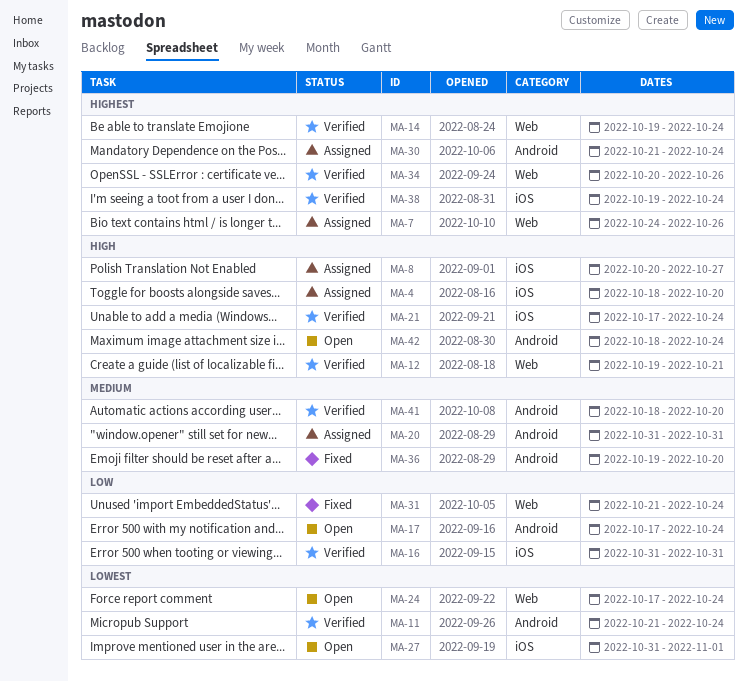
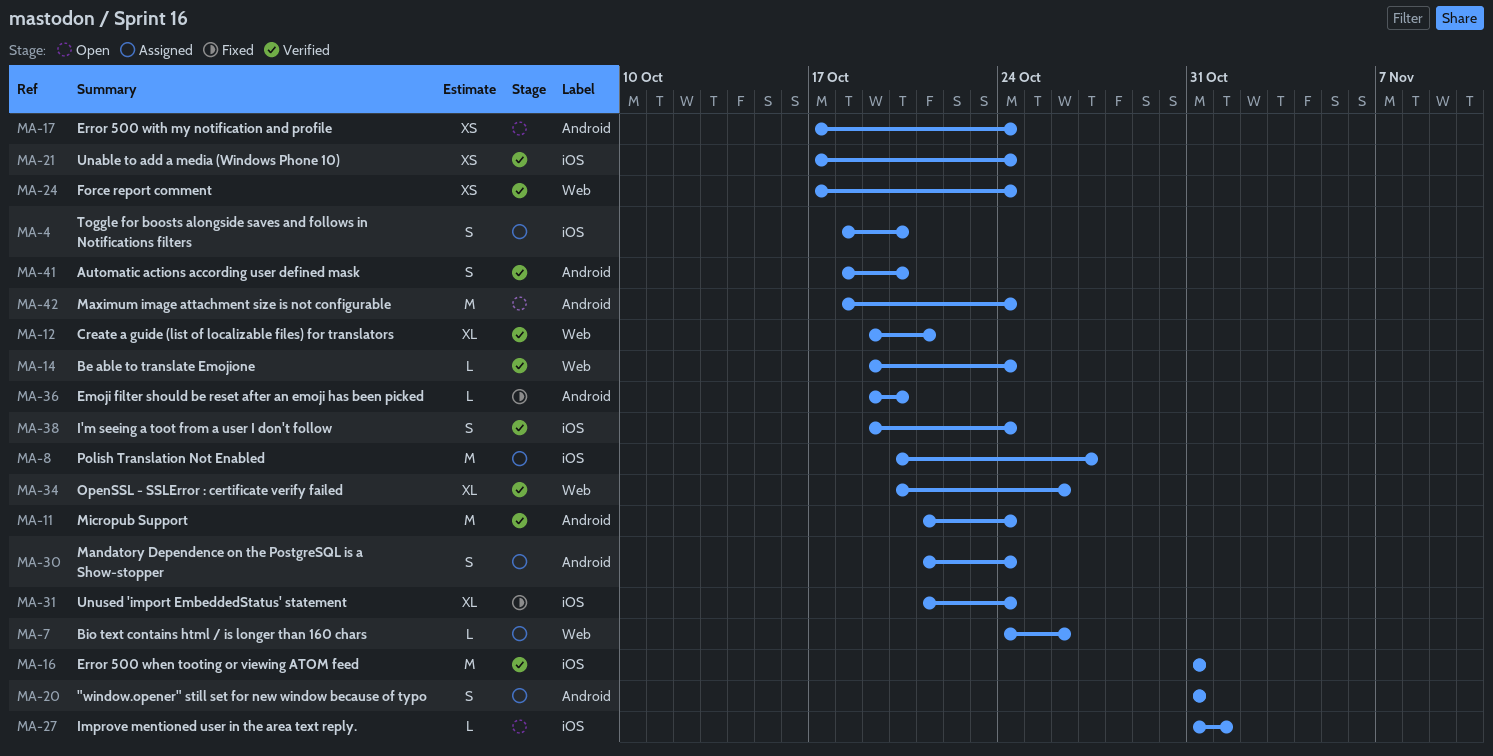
MA-24, status: Open -> Verified
MA-31, label: Web -> iOS

